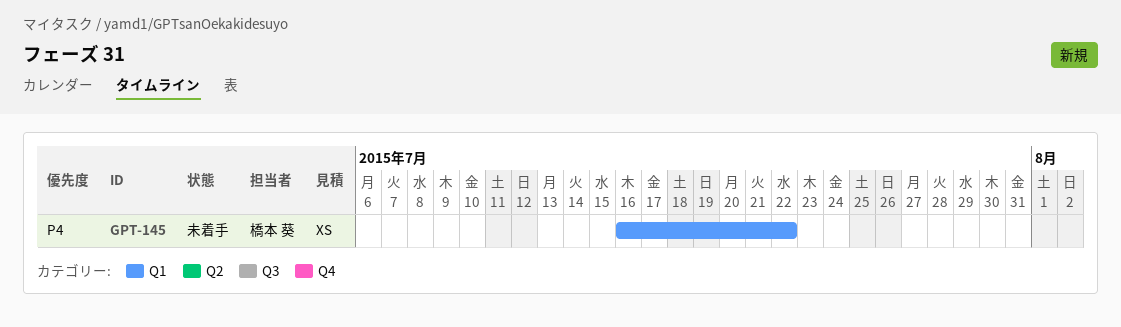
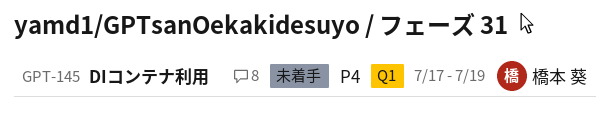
GPT-145, start: Jul 16 -> Jul 17
GPT-145, due: Jul 22 -> Jul 19

